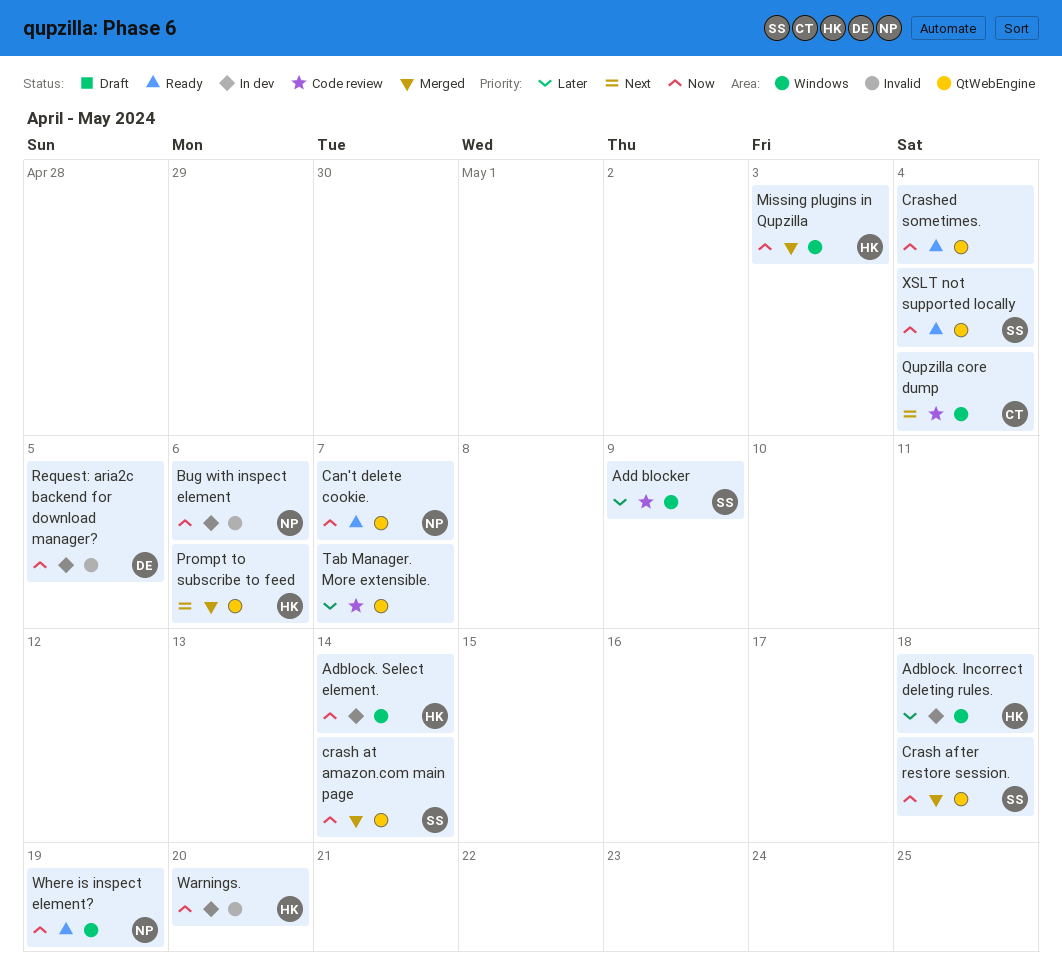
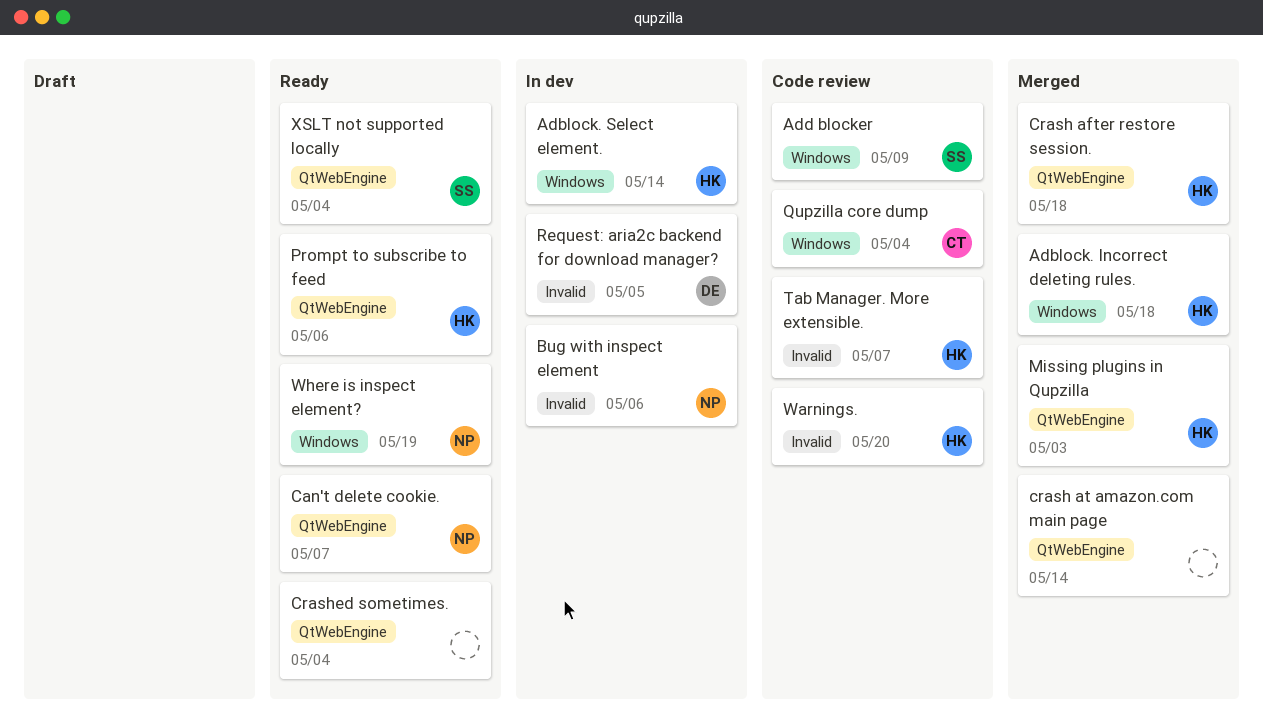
Adblock. Incorrect deleting rules., status: In dev -> Merged
Crash after restore session., owner: SS -> HK
crash at amazon.com main page, owner: SS -> none
Missing plugins in Qupzilla, label: Windows -> QtWebEngine
Prompt to subscribe to feed, status: Merged -> Ready
Tab Manager. More extensible., owner: none -> HK
Tab Manager. More extensible., label: QtWebEngine -> Invalid
Warnings., status: In dev -> Code review

